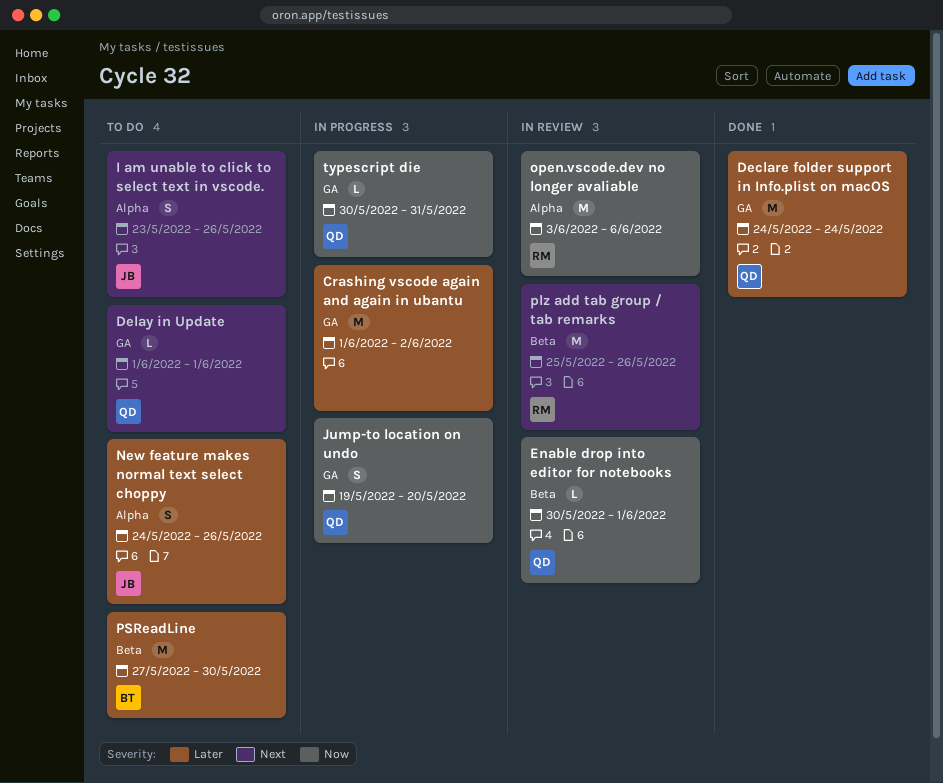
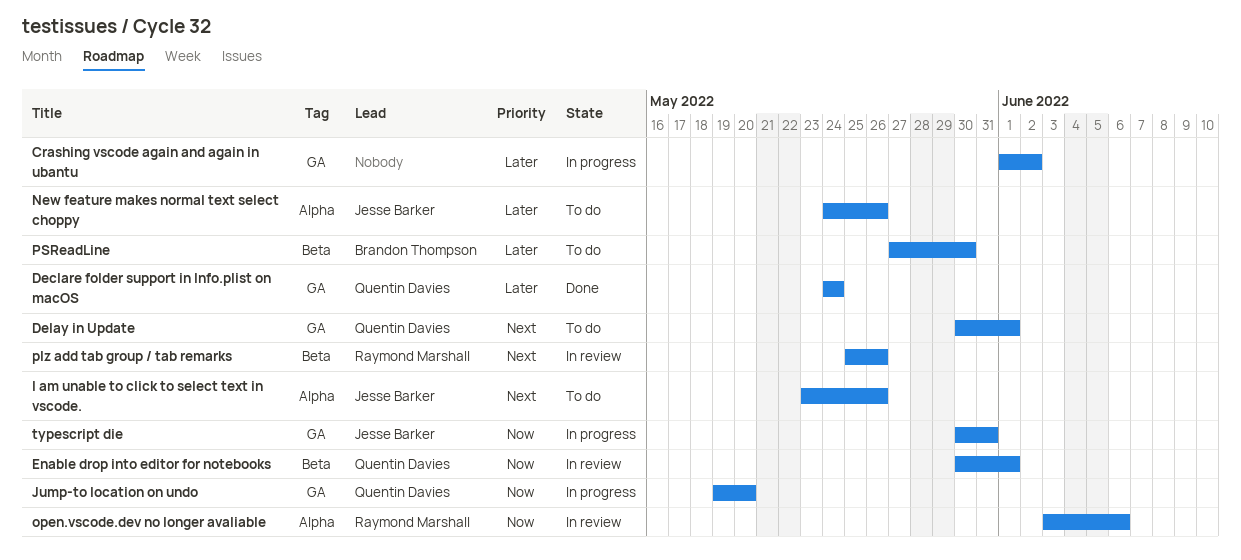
Delay in Update, start: Jun 1 -> May 30
typescript die, owner: Quentin Davies -> Jesse Barker

